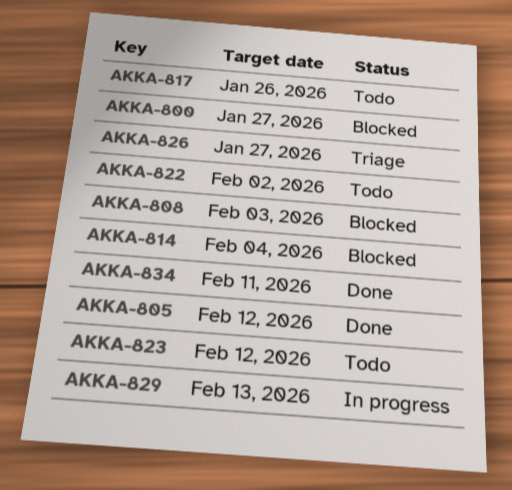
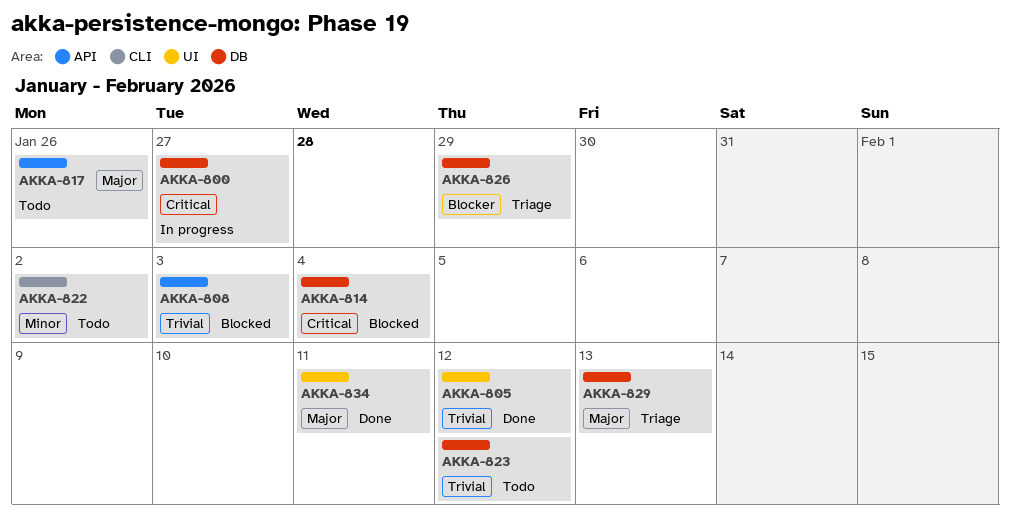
AKKA-800, status: Blocked -> In progress
AKKA-826, due: Jan 27 -> Jan 29
AKKA-829, status: In progress -> Triage

